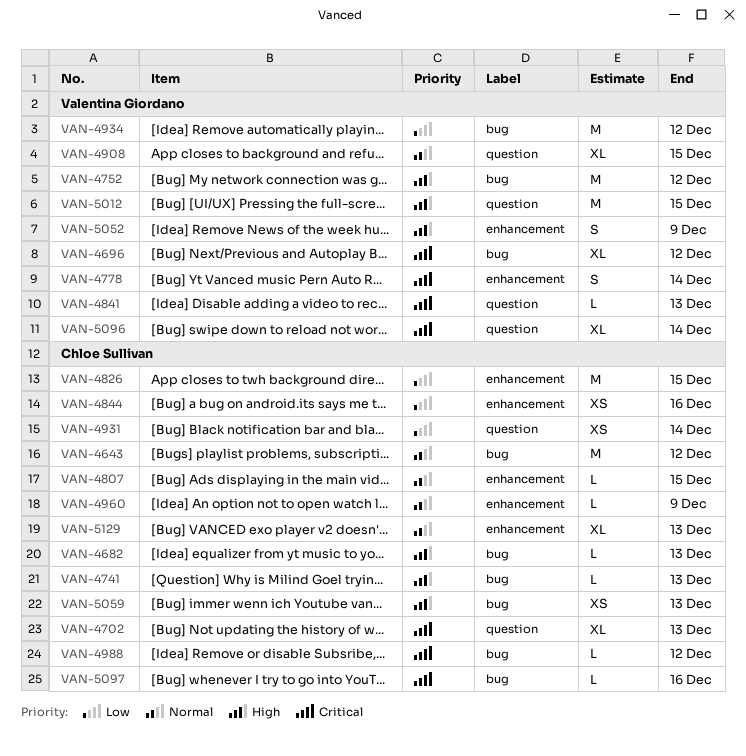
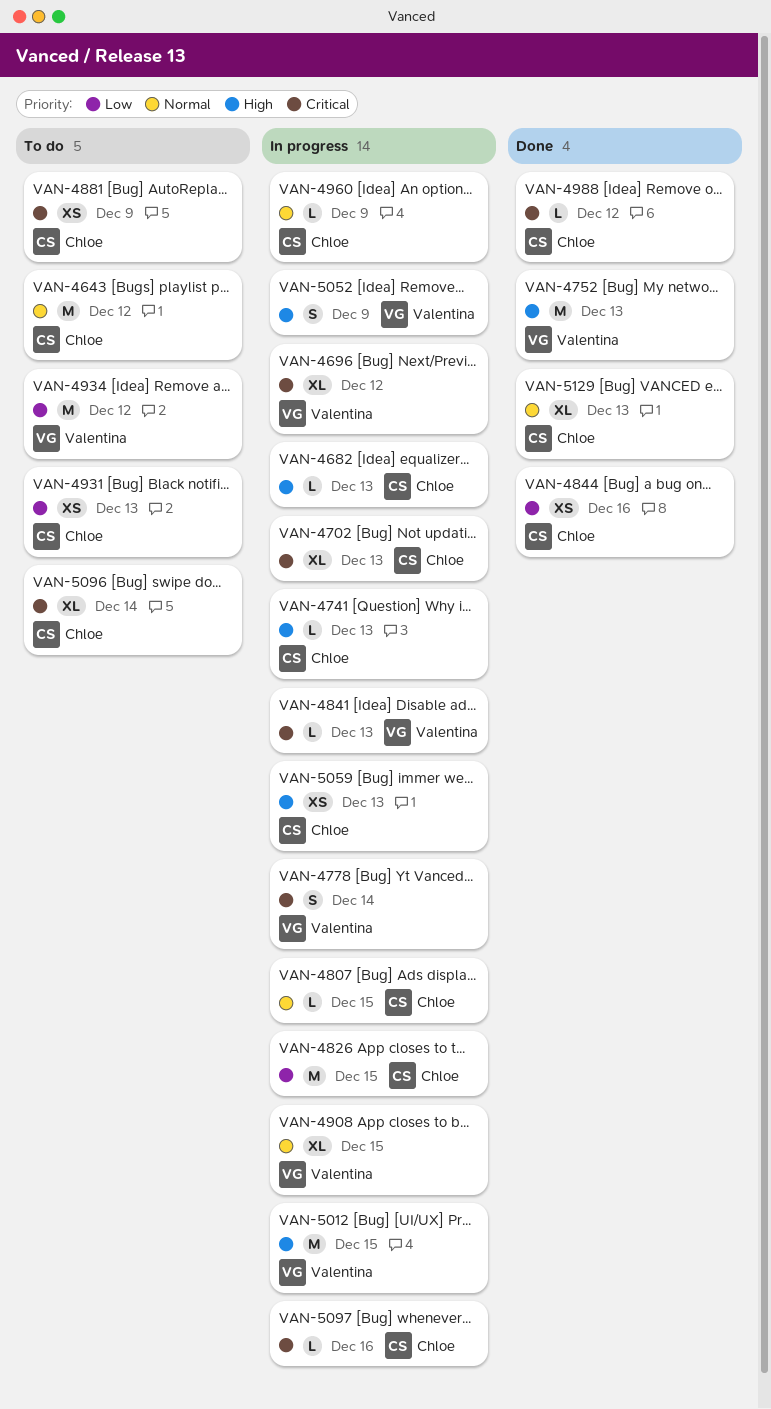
VAN-4752, due: Dec 12 -> Dec 13
VAN-4881: none -> present
VAN-4931, due: Dec 14 -> Dec 13
VAN-5096, owner: Valentina Giordano -> Chloe Sullivan

